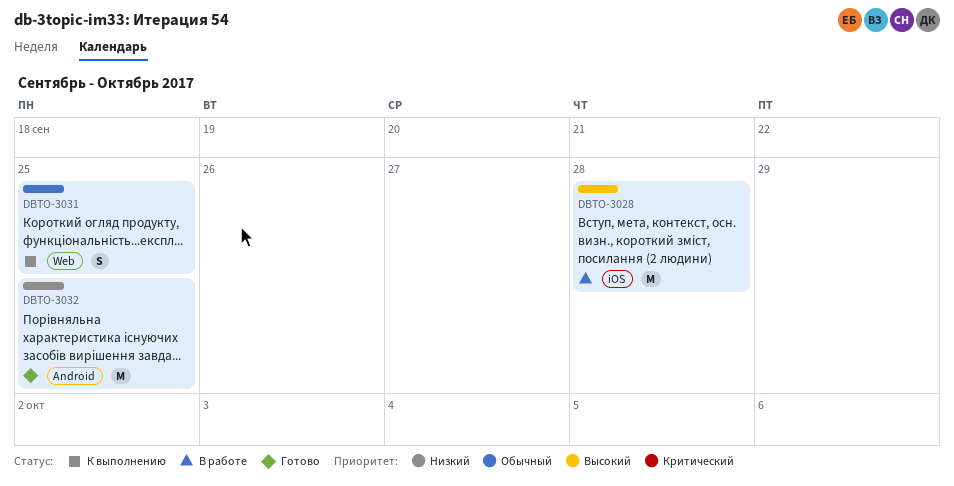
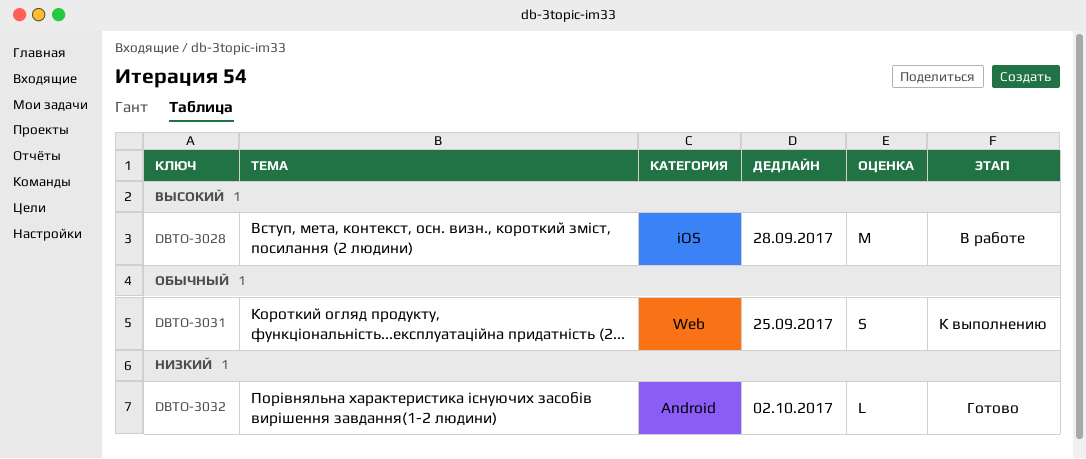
DBTO-3032, estimate: M -> L
DBTO-3032, due: Sep 25 -> Oct 2

